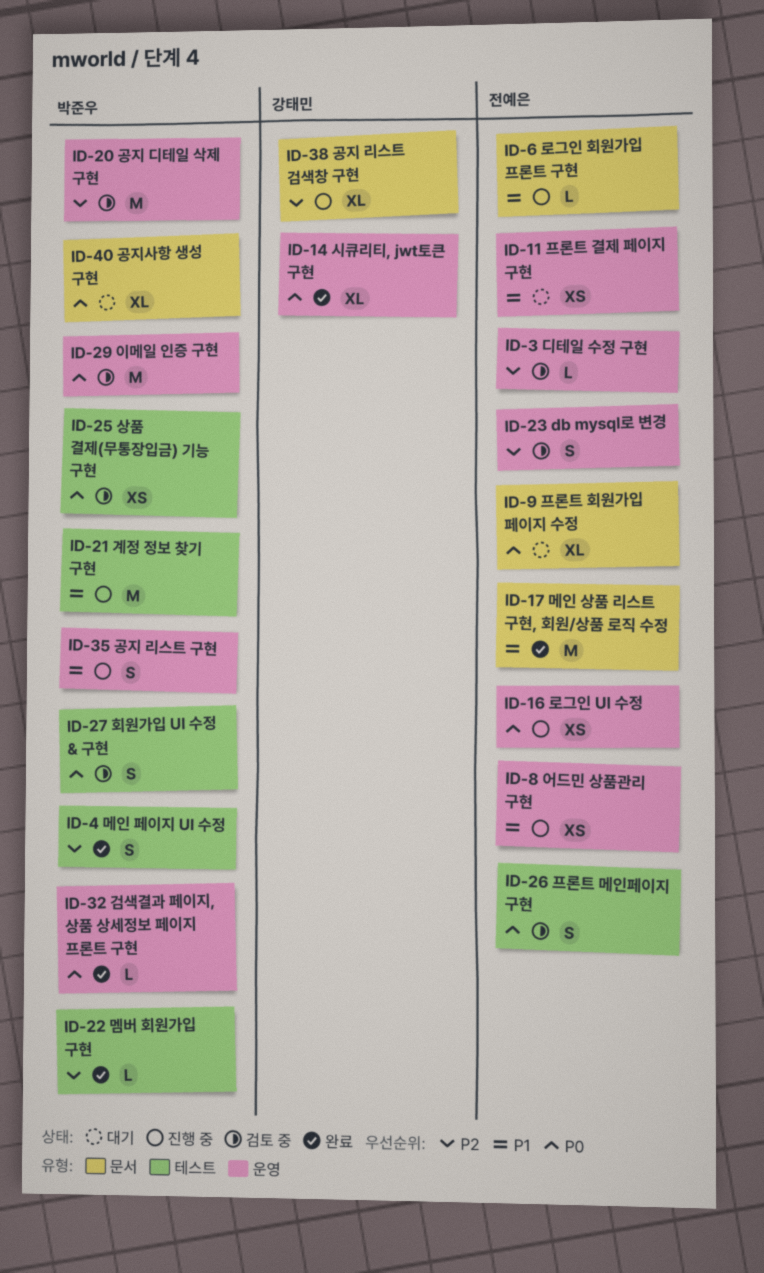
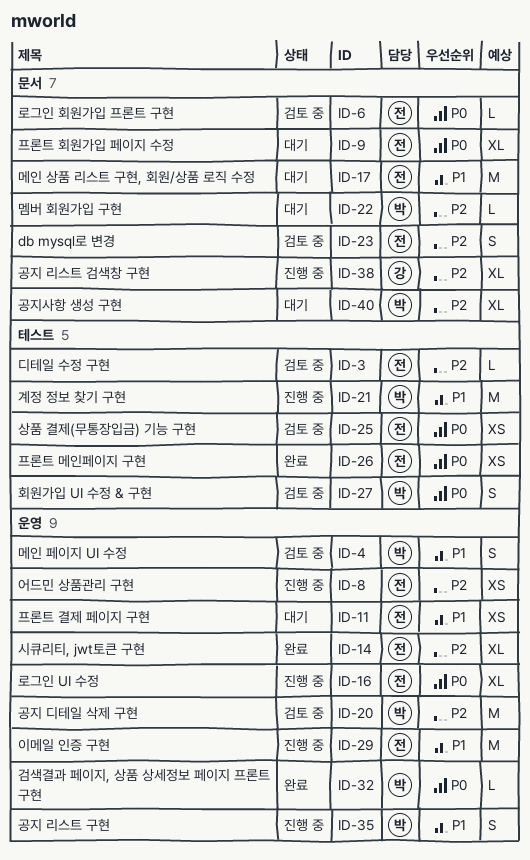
ID-3, label: 운영 -> 테스트
ID-4, status: 완료 -> 검토 중
ID-4, priority: P2 -> P1
ID-4, label: 테스트 -> 운영
ID-6, status: 진행 중 -> 검토 중
ID-6, priority: P1 -> P0
ID-8, priority: P1 -> P2
ID-14, owner: 강태민 -> 전예은
ID-14, priority: P0 -> P2
ID-16, estimate: XS -> XL
ID-17, status: 완료 -> 대기
ID-22, status: 완료 -> 대기
ID-22, label: 테스트 -> 문서
ID-23, label: 운영 -> 문서
ID-25, owner: 박준우 -> 전예은
ID-26, status: 검토 중 -> 완료
ID-26, estimate: S -> XS
ID-29, status: 검토 중 -> 진행 중
ID-29, owner: 박준우 -> 전예은
ID-29, priority: P0 -> P1
ID-40, priority: P0 -> P2

